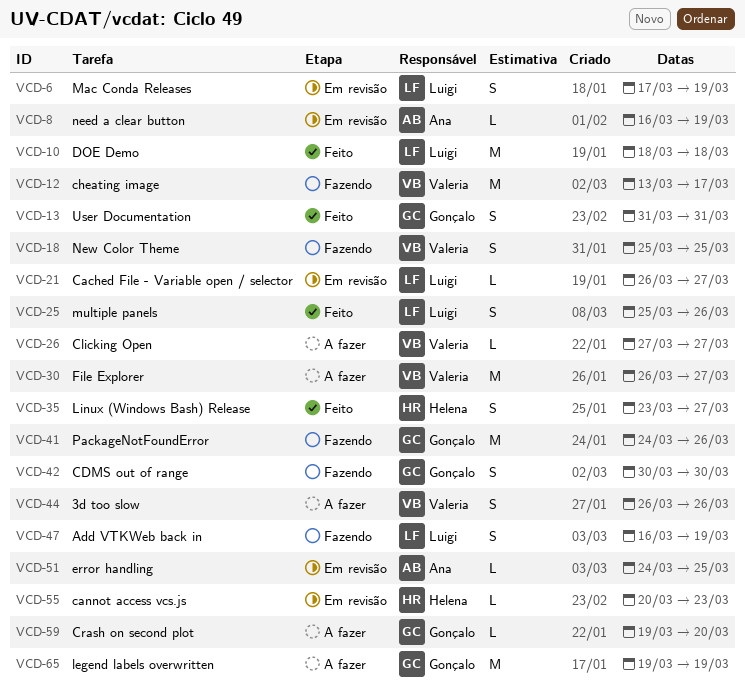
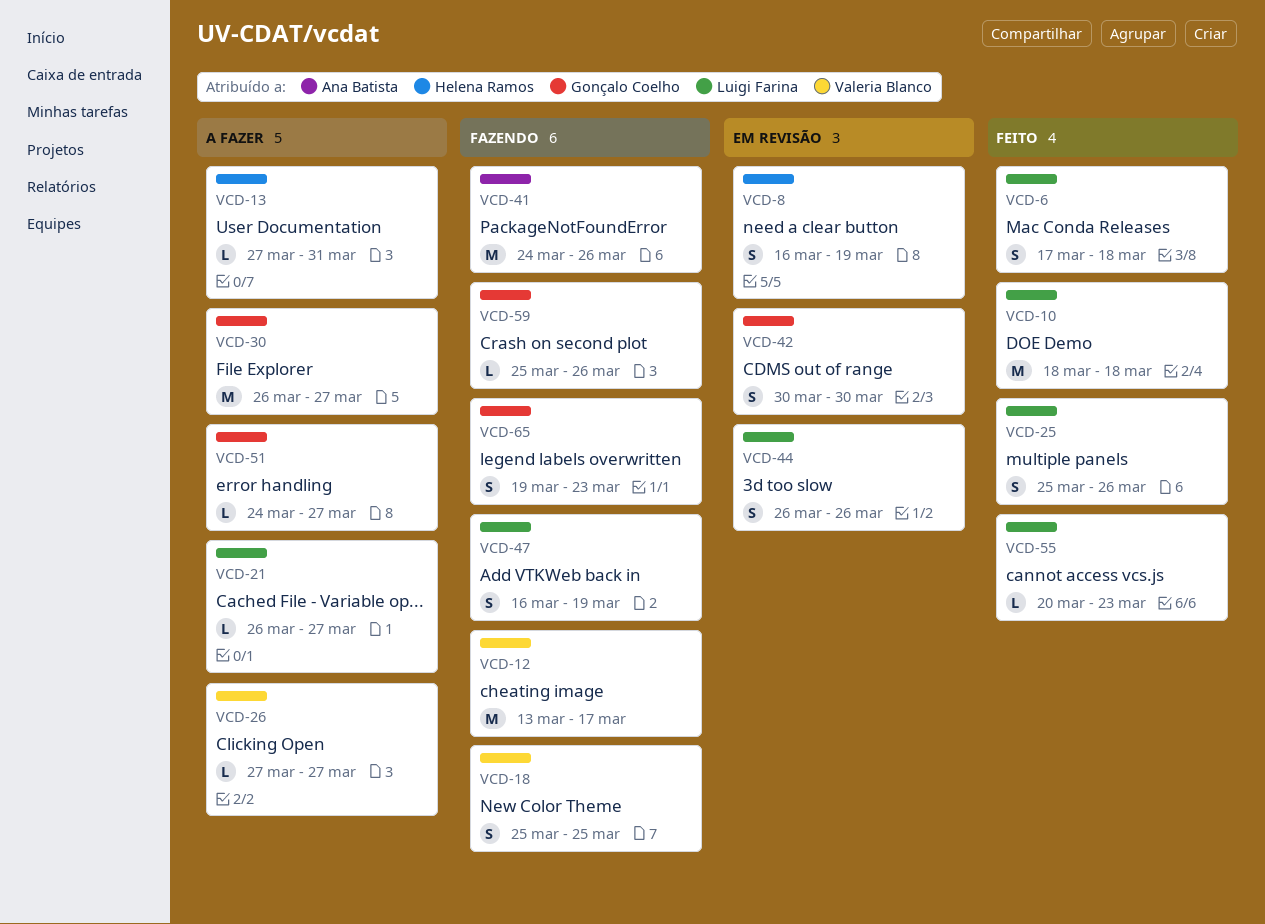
VCD-6, status: Em revisão -> Feito
VCD-6, due: Mar 19 -> Mar 18
VCD-8, owner: Ana Batista -> Helena Ramos
VCD-8, estimate: L -> S
VCD-13, status: Feito -> A fazer
VCD-13, owner: Gonçalo Coelho -> Helena Ramos
VCD-13, estimate: S -> L
VCD-13, start: Mar 31 -> Mar 27
VCD-21, status: Em revisão -> A fazer
VCD-30, owner: Valeria Blanco -> Gonçalo Coelho
VCD-35: present -> none
VCD-41, owner: Gonçalo Coelho -> Ana Batista
VCD-42, status: Fazendo -> Em revisão
VCD-44, status: A fazer -> Em revisão
VCD-44, owner: Valeria Blanco -> Luigi Farina
VCD-51, status: Em revisão -> A fazer
VCD-51, owner: Ana Batista -> Gonçalo Coelho
VCD-51, due: Mar 25 -> Mar 27
VCD-55, status: Em revisão -> Feito
VCD-55, owner: Helena Ramos -> Luigi Farina
VCD-59, status: A fazer -> Fazendo
VCD-59, start: Mar 19 -> Mar 25
VCD-59, due: Mar 20 -> Mar 26
VCD-65, status: A fazer -> Fazendo
VCD-65, estimate: M -> S
VCD-65, due: Mar 19 -> Mar 23

